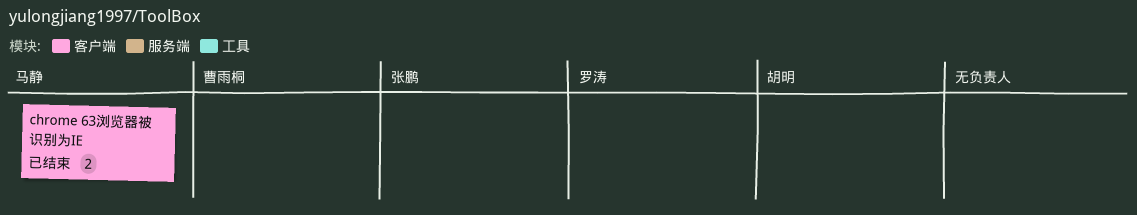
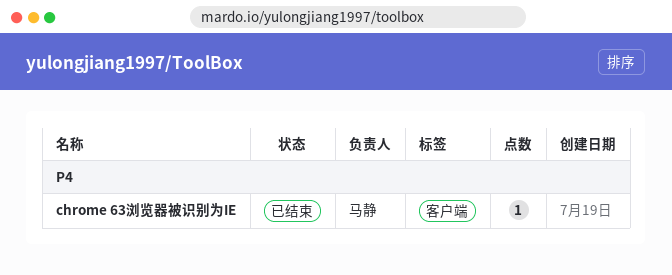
chrome 63浏览器被识别为IE, estimate: 2 -> 1

